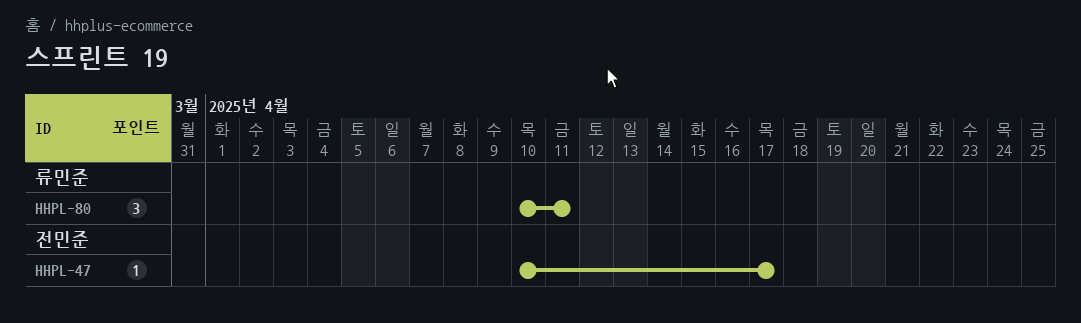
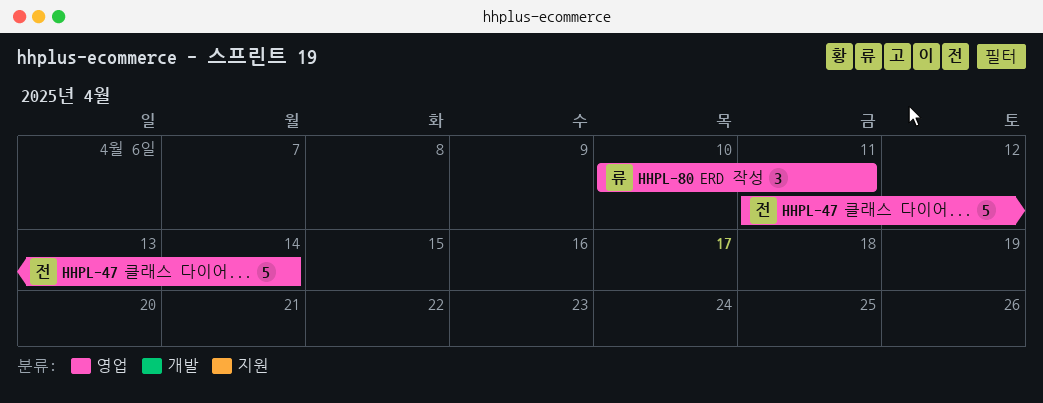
HHPL-47, estimate: 1 -> 5
HHPL-47, start: Apr 10 -> Apr 11
HHPL-47, due: Apr 17 -> Apr 14

